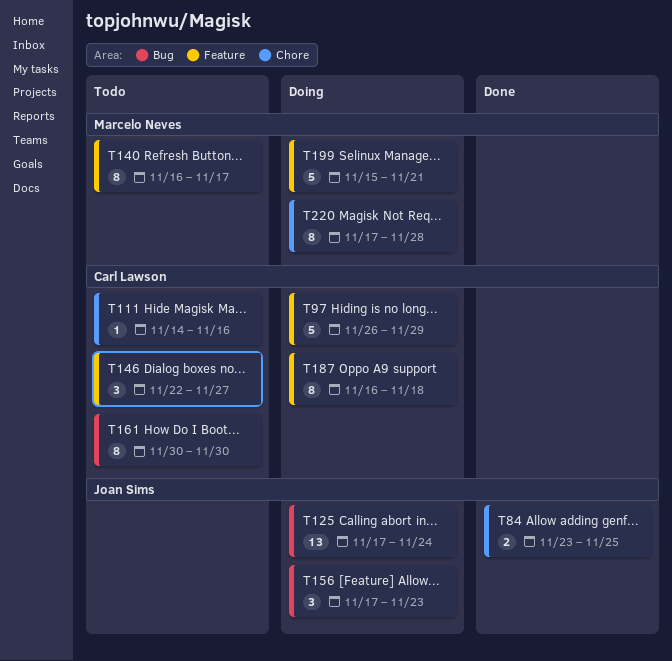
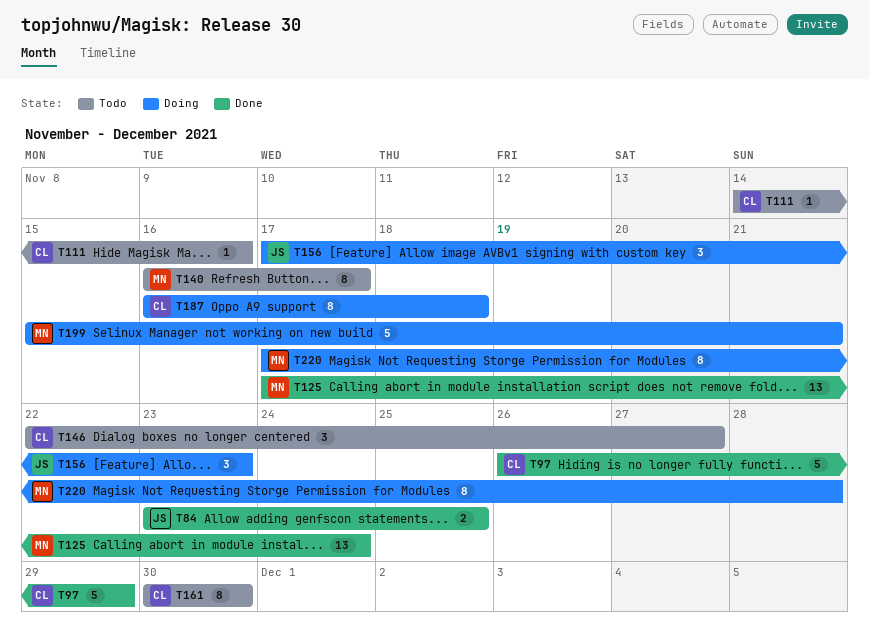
T97, status: Doing -> Done
T125, status: Doing -> Done
T125, owner: Joan Sims -> Marcelo Neves

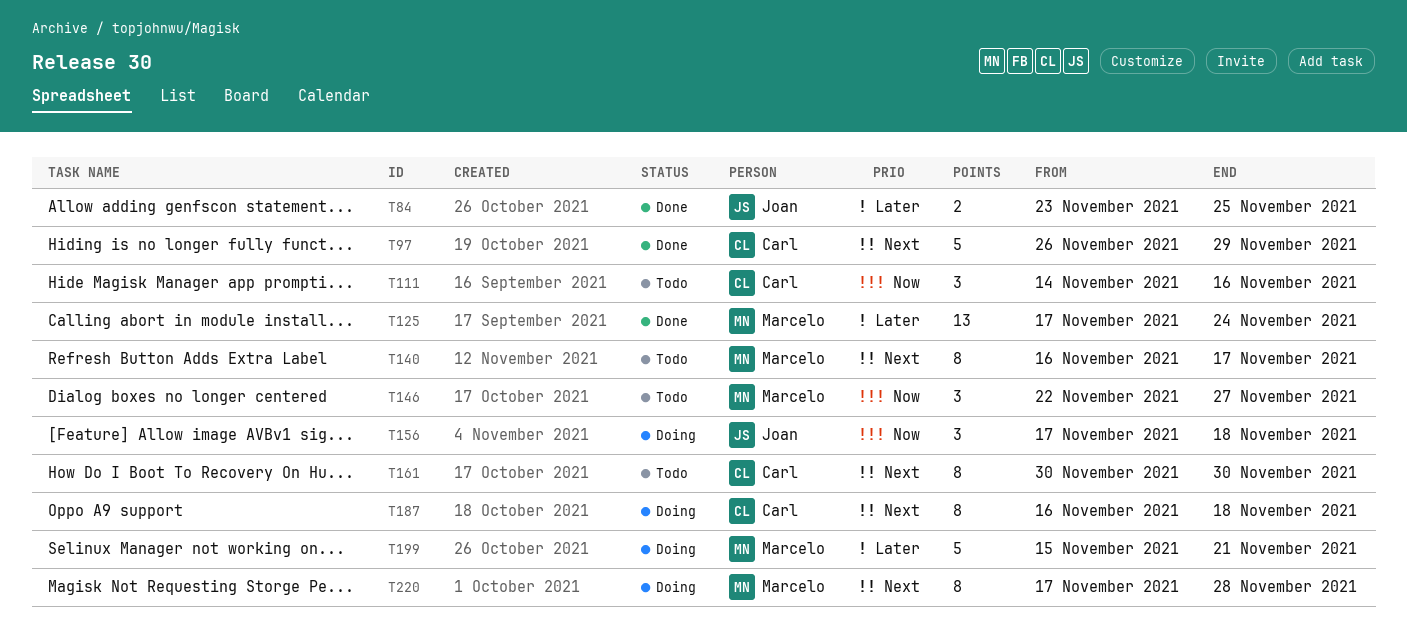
T111, estimate: 1 -> 3
T146, owner: Carl -> Marcelo
T156, due: Nov 23 -> Nov 18

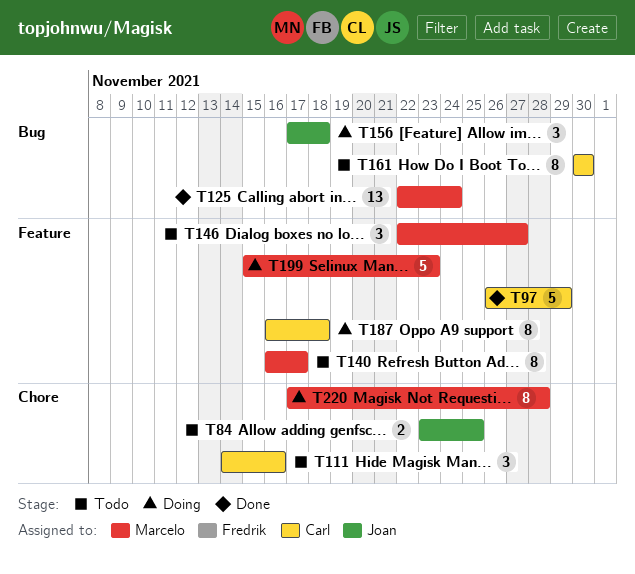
T84, status: Done -> Todo
T125, start: Nov 17 -> Nov 22
T199, due: Nov 21 -> Nov 23

